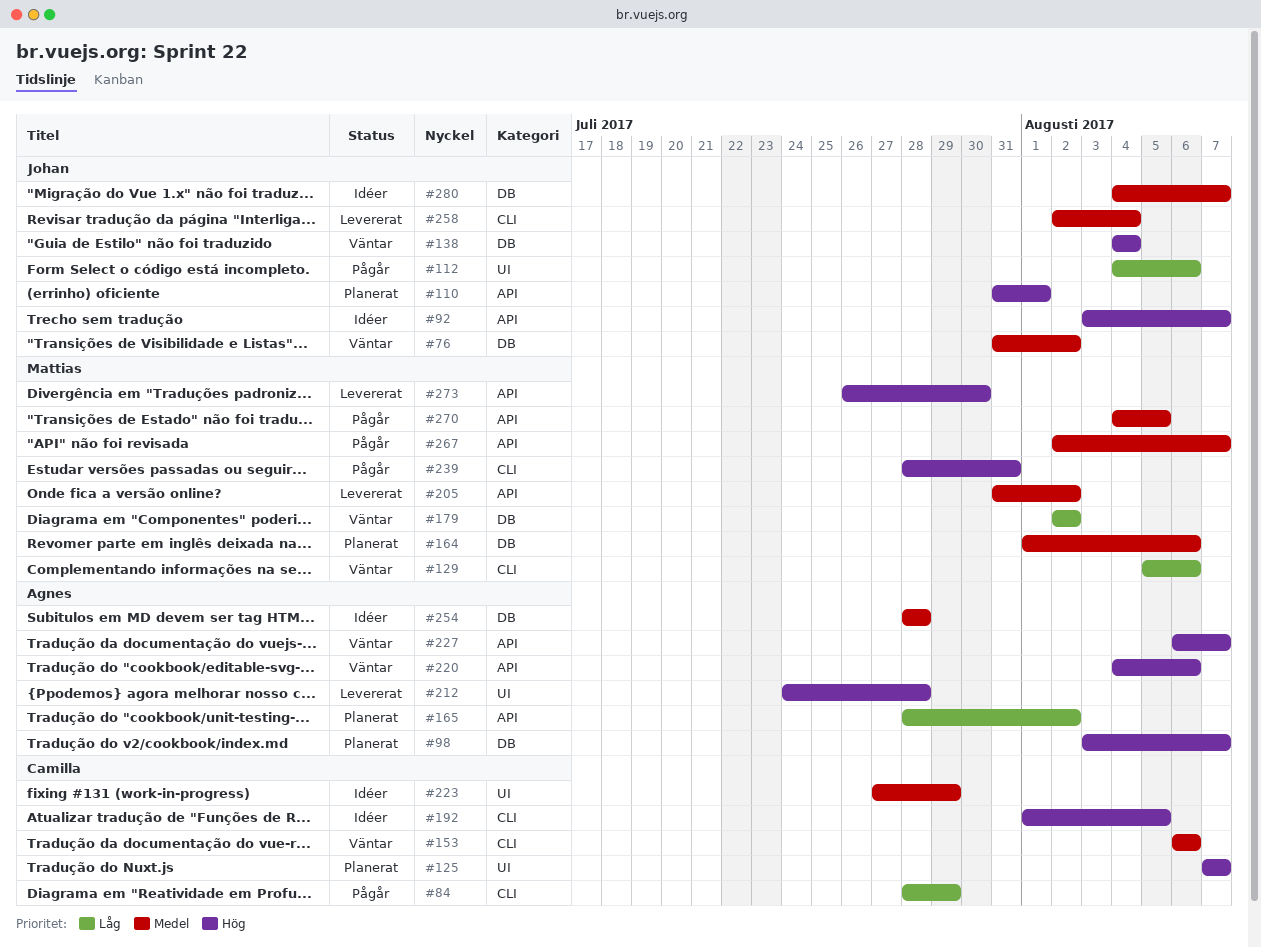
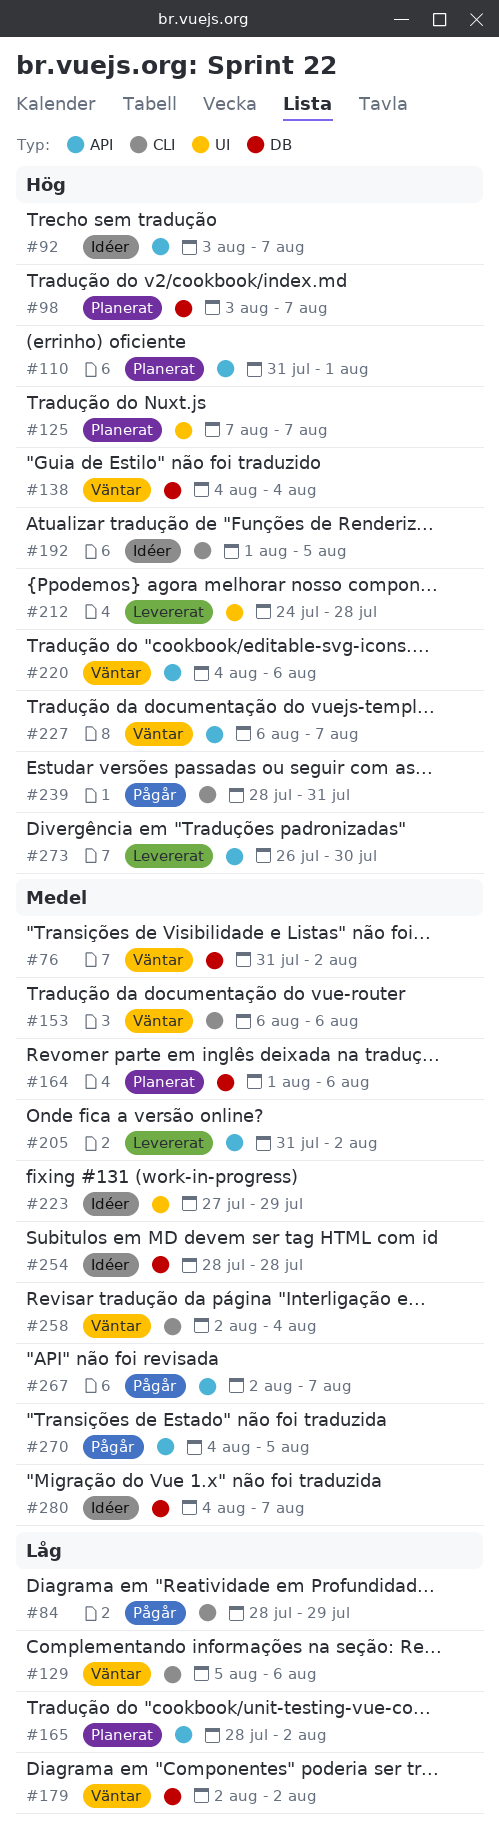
#112: present -> none
#258, status: Levererat -> Väntar

